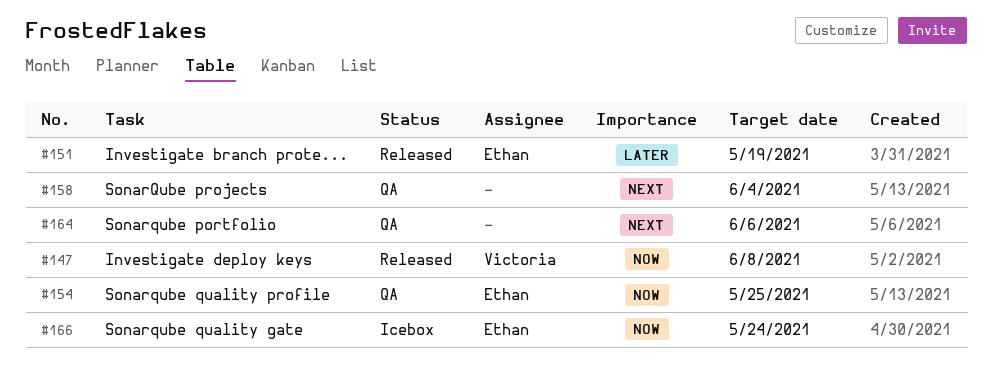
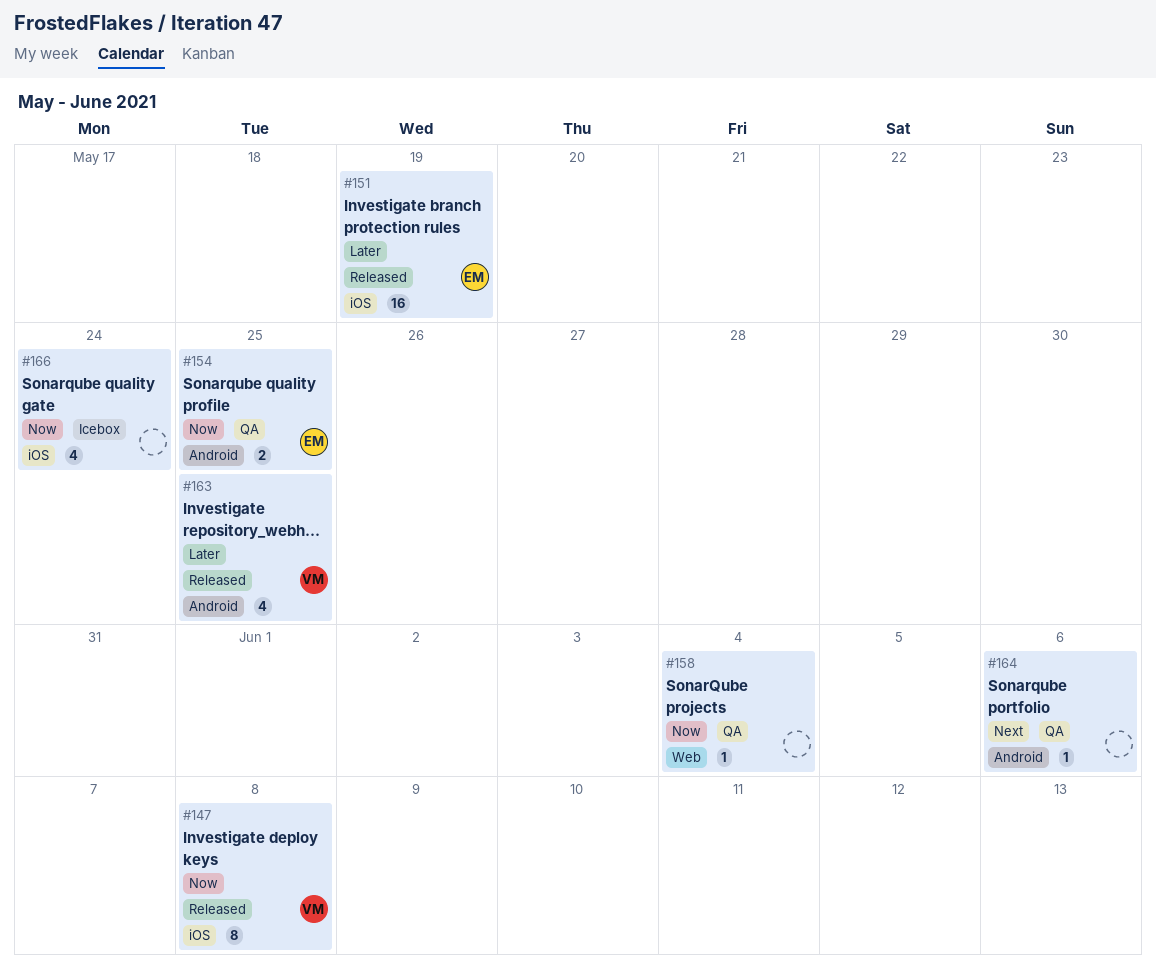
#158, priority: Next -> Now
#163: none -> present
#166, owner: Ethan -> none

